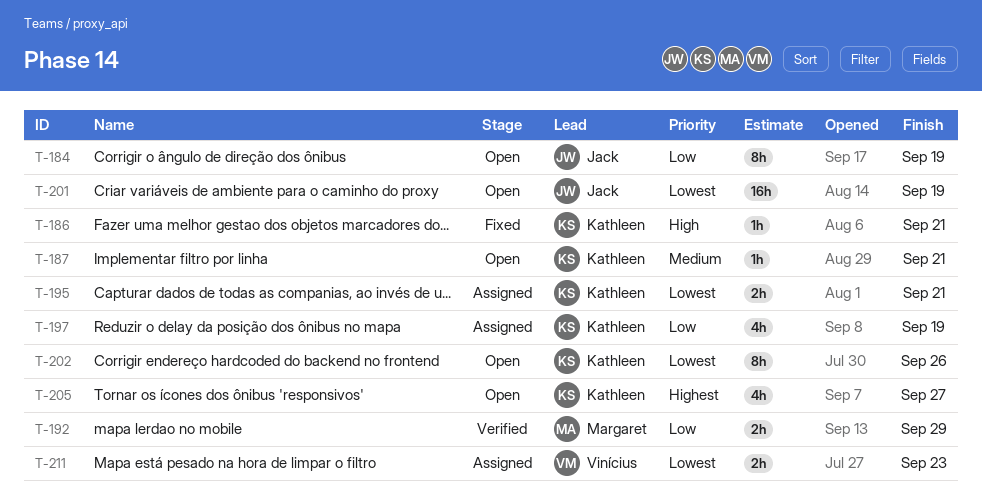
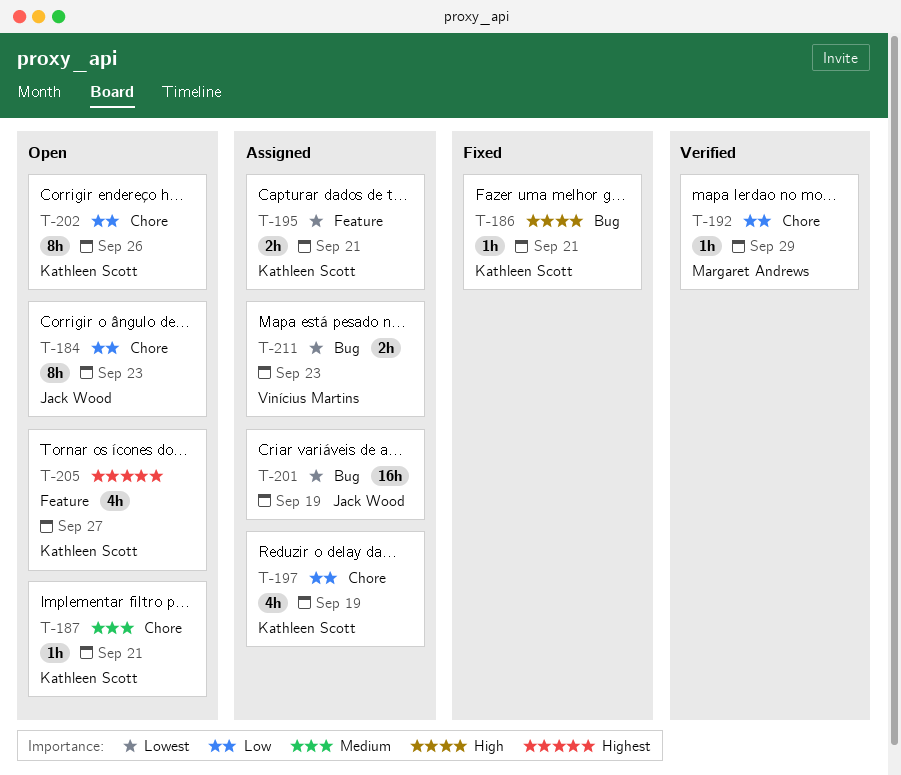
T-184, due: Sep 19 -> Sep 23
T-192, estimate: 2h -> 1h
T-201, status: Open -> Assigned
T-202, priority: Lowest -> Low

